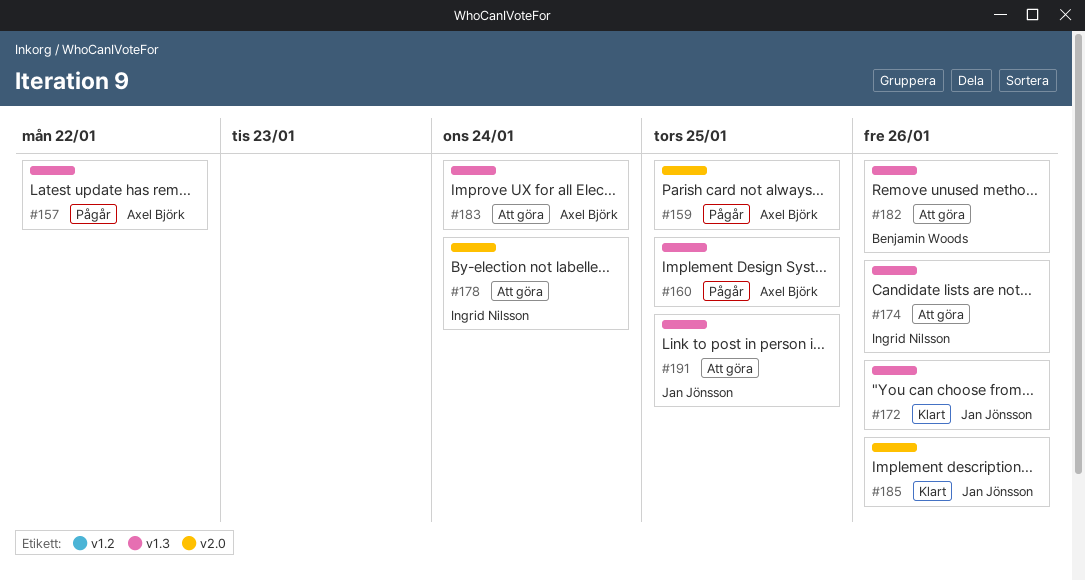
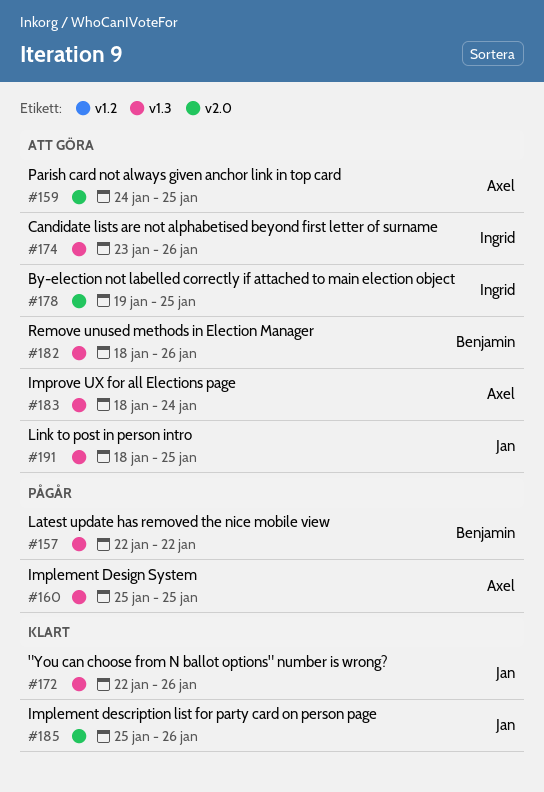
#157, owner: Axel Björk -> Benjamin Woods
#159, status: Pågår -> Att göra
#178, due: Jan 24 -> Jan 25

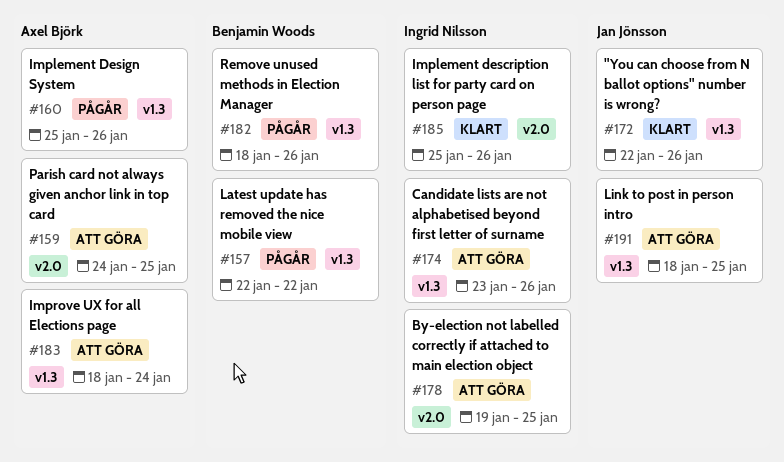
#160, due: Jan 25 -> Jan 26
#182, status: Att göra -> Pågår
#185, owner: Jan Jönsson -> Ingrid Nilsson

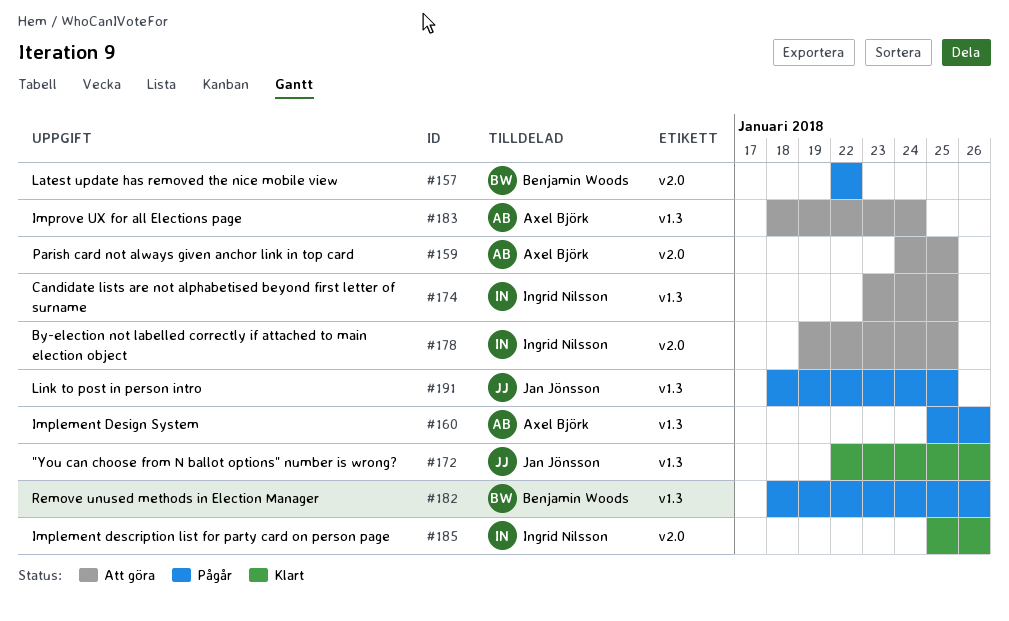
#157, label: v1.3 -> v2.0
#174, due: Jan 26 -> Jan 25
#191, status: Att göra -> Pågår

